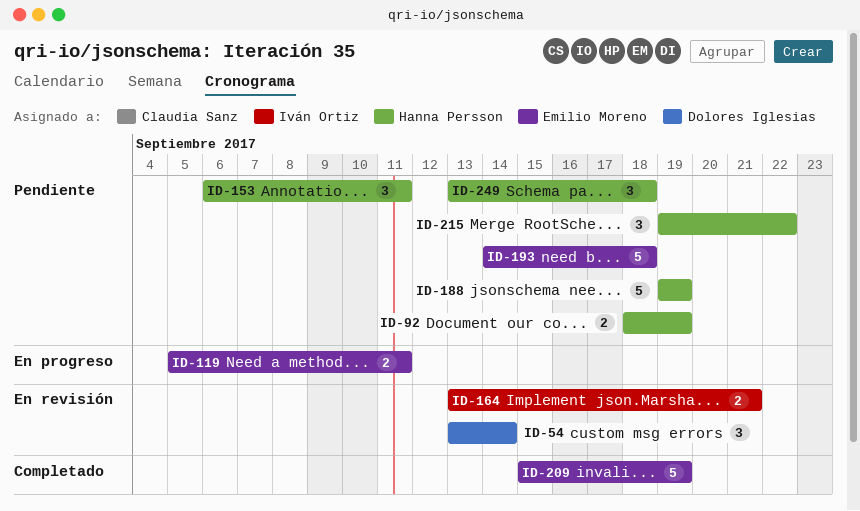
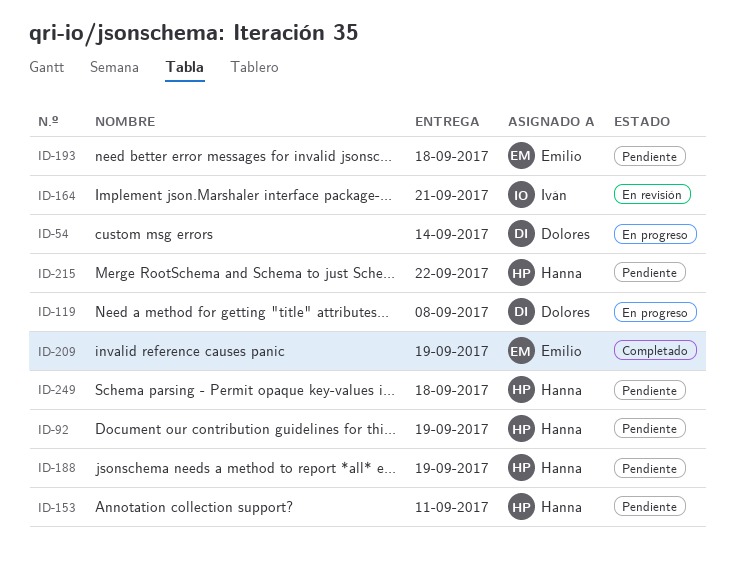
ID-54, status: En revisión -> En progreso
ID-119, owner: Emilio Moreno -> Dolores Iglesias
ID-119, due: Sep 11 -> Sep 8

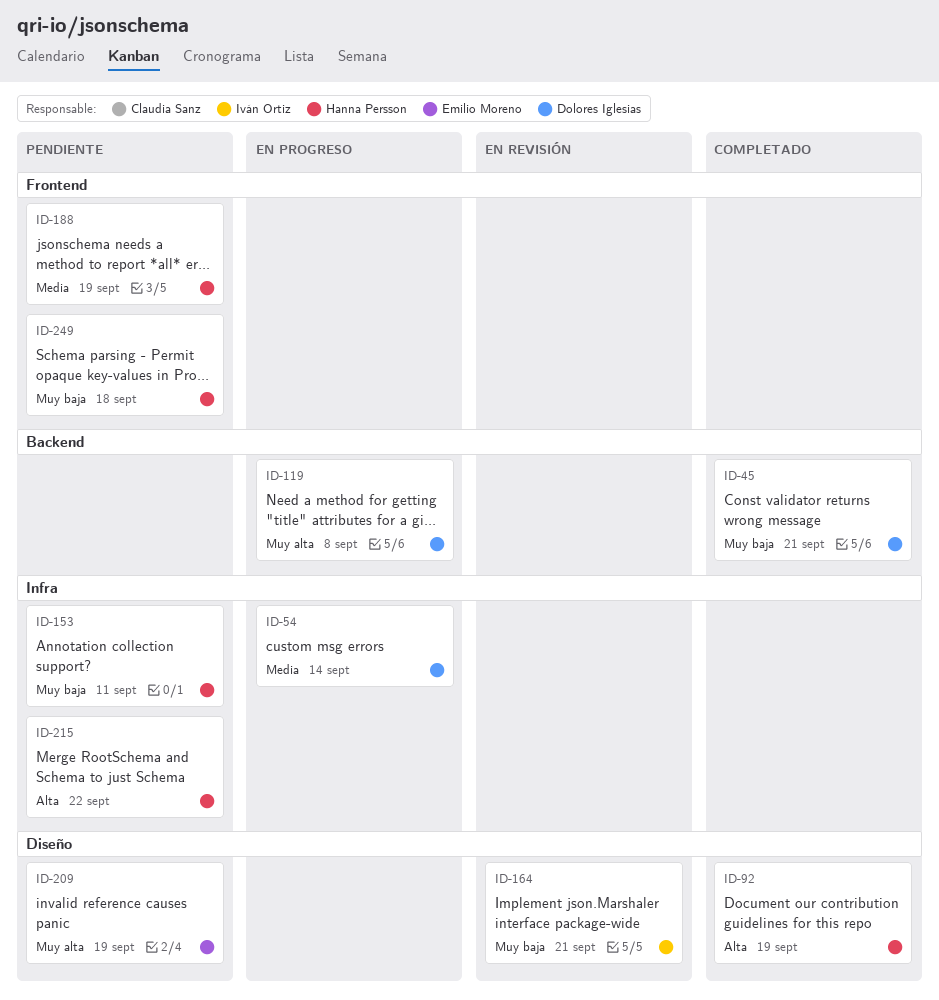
ID-45: none -> present
ID-92, status: Pendiente -> Completado
ID-193: present -> none
ID-209, status: Completado -> Pendiente

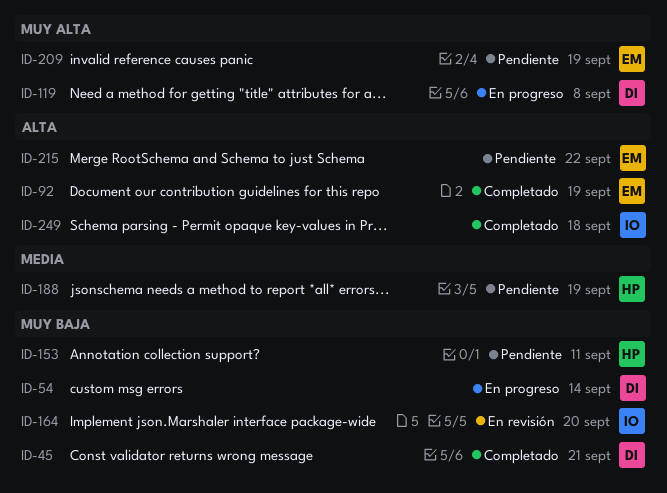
ID-54, priority: Media -> Muy baja
ID-92, owner: Hanna Persson -> Emilio Moreno
ID-164, due: Sep 21 -> Sep 20
ID-215, owner: Hanna Persson -> Emilio Moreno
ID-249, status: Pendiente -> Completado
ID-249, owner: Hanna Persson -> Iván Ortiz
ID-249, priority: Muy baja -> Alta

